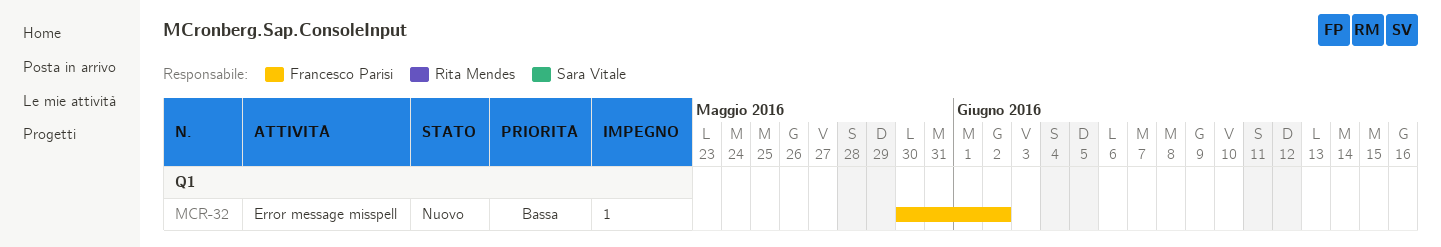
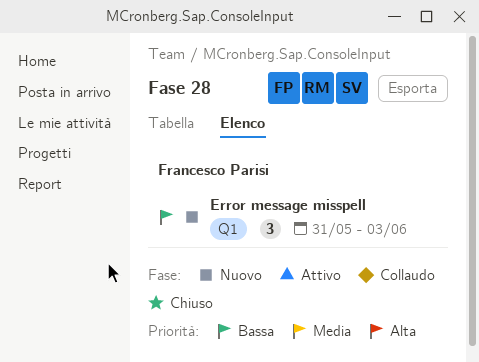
Error message misspell, estimate: 1 -> 3
Error message misspell, start: May 30 -> May 31
Error message misspell, due: Jun 2 -> Jun 3

